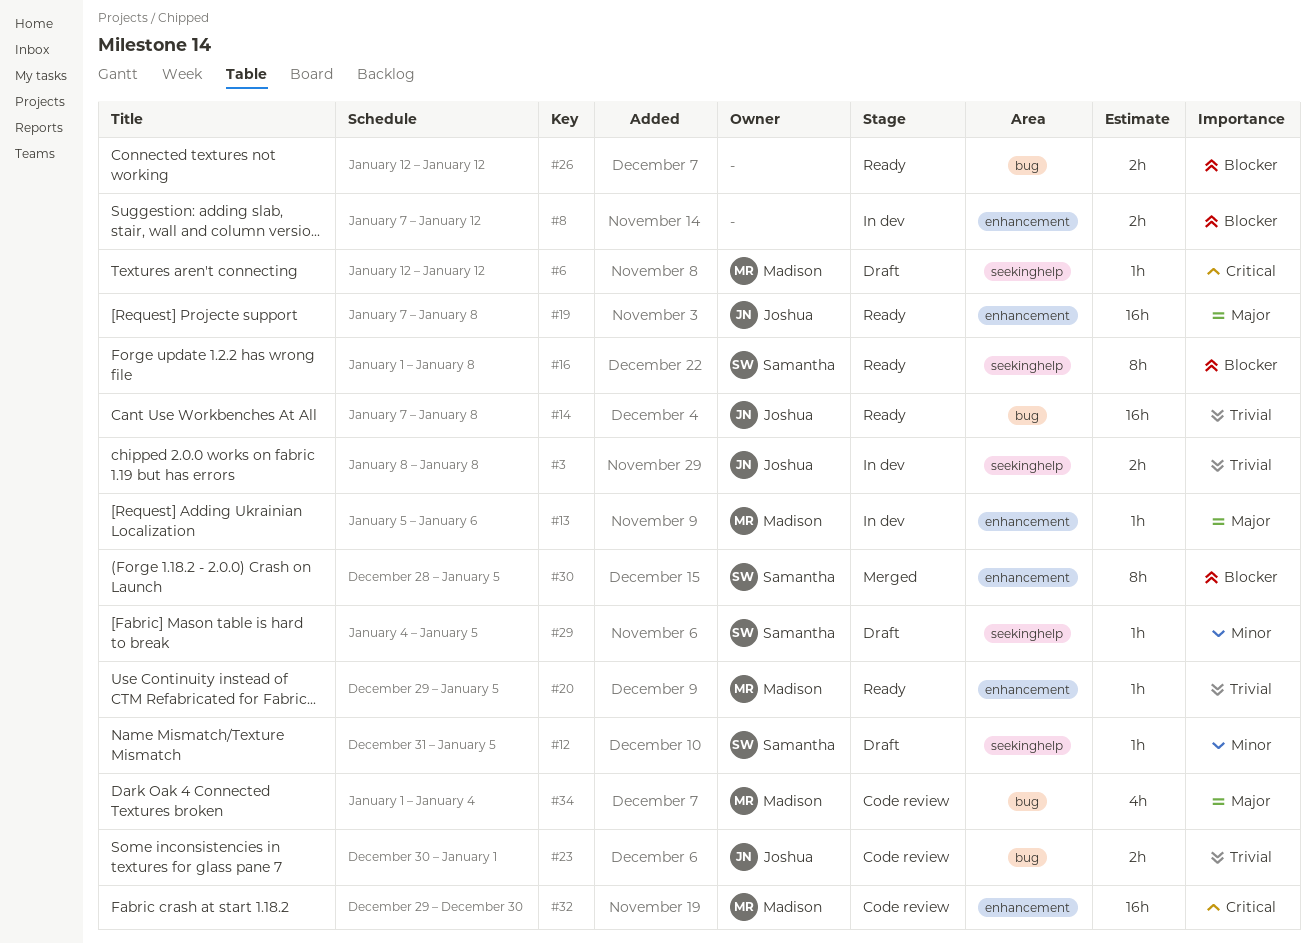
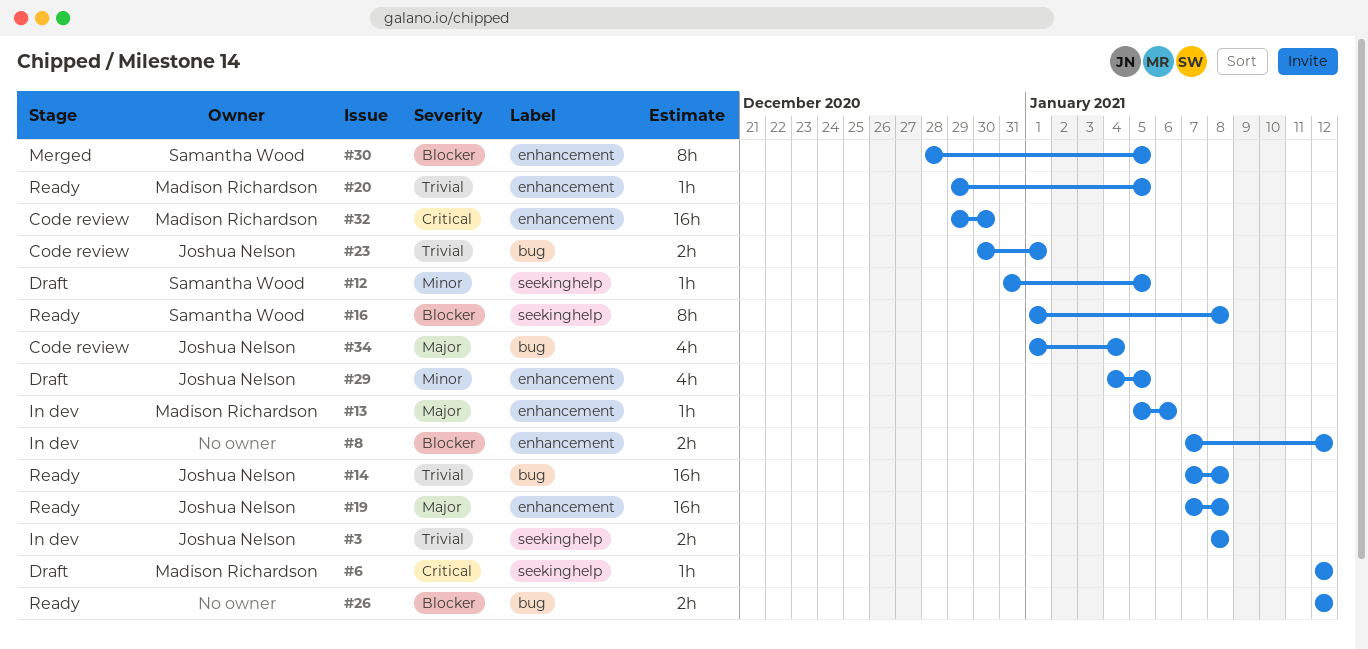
#29, owner: Samantha Wood -> Joshua Nelson
#29, label: seekinghelp -> enhancement
#29, estimate: 1h -> 4h
#34, owner: Madison Richardson -> Joshua Nelson

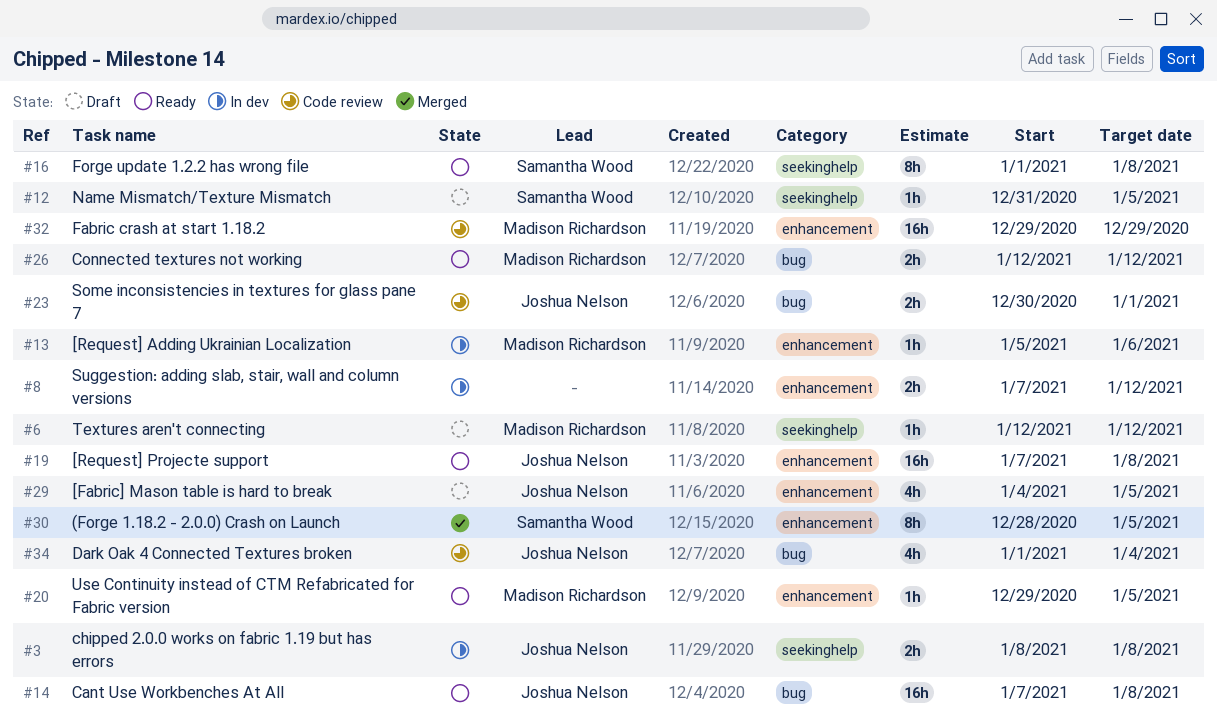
#26, owner: none -> Madison Richardson
#32, due: Dec 30 -> Dec 29

